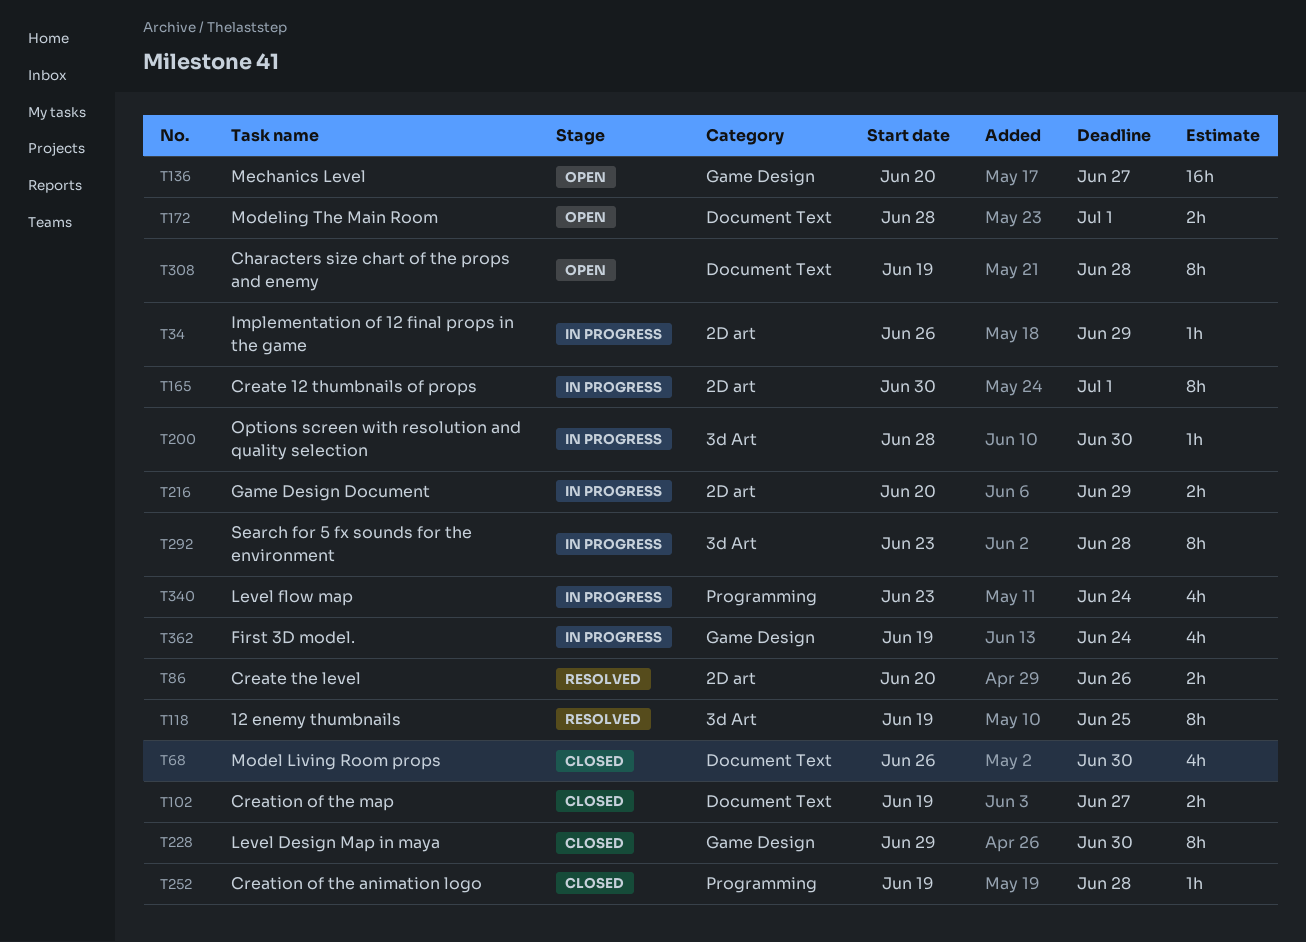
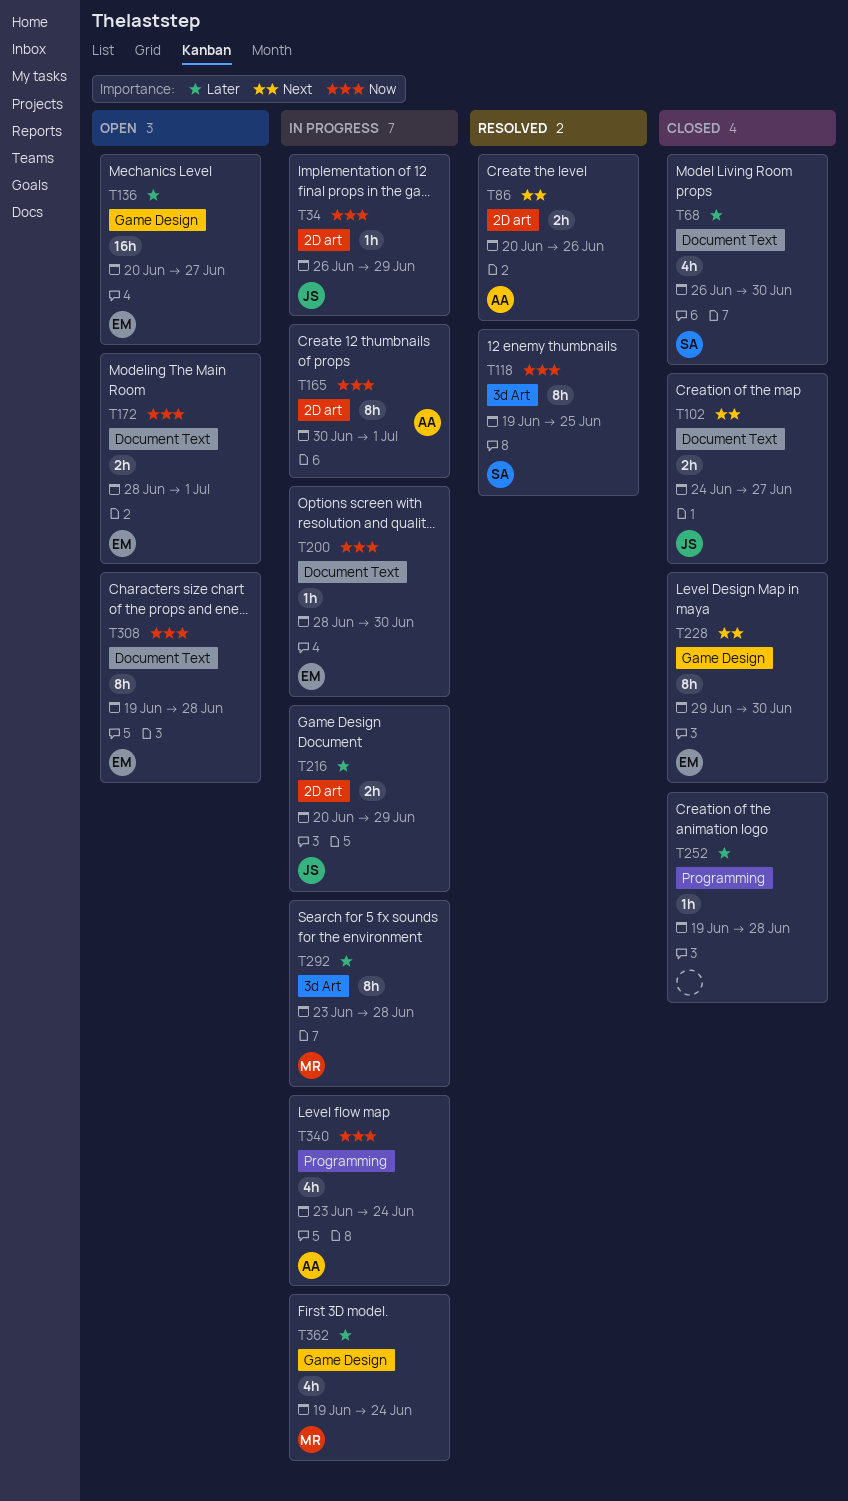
T102, start: Jun 19 -> Jun 24
T200, label: 3d Art -> Document Text

